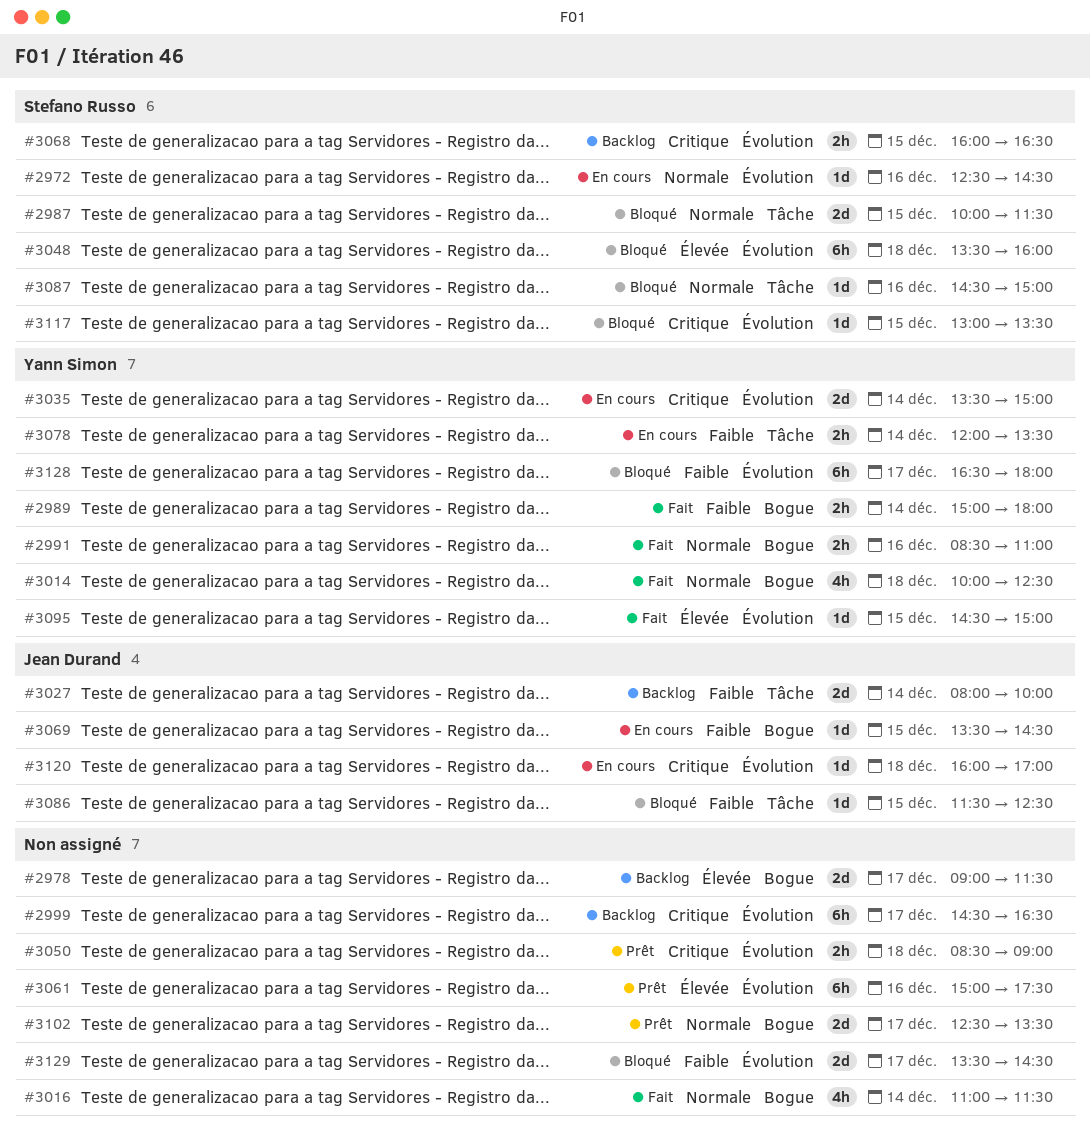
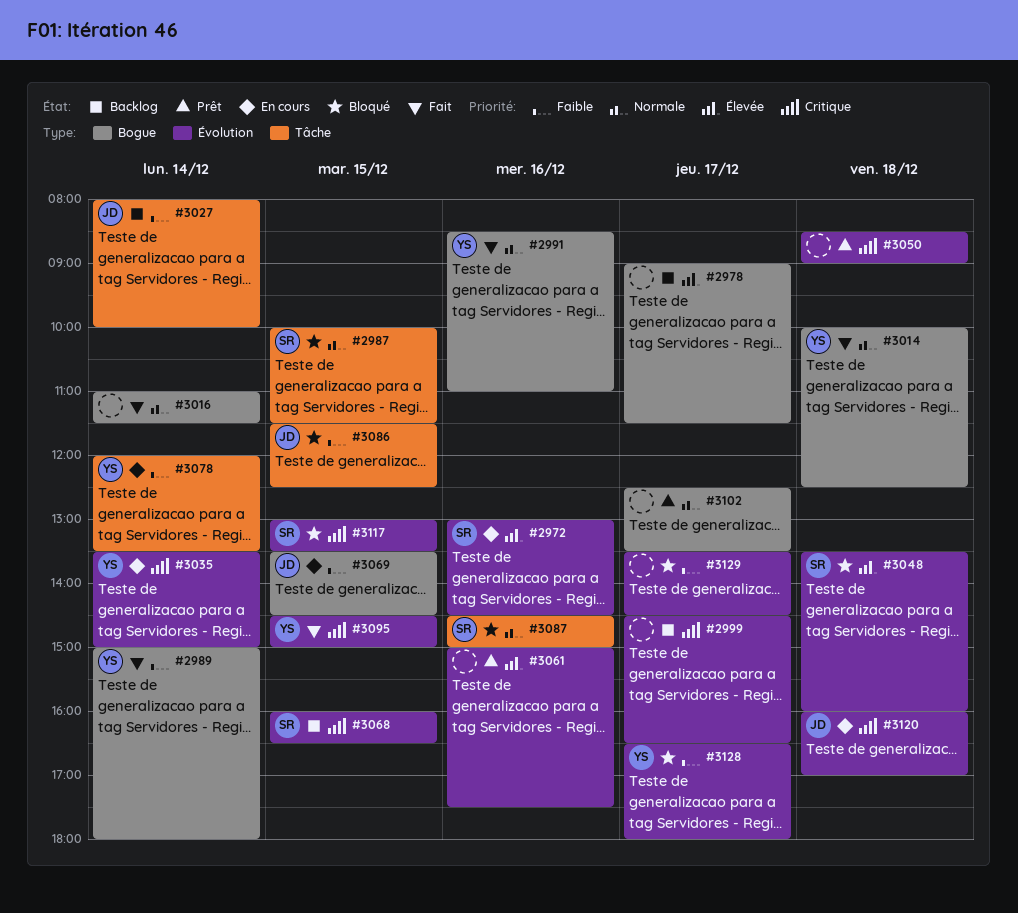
#2972, priority: Normale -> Élevée
#2972, begins: 12:30 -> 13:00
#3095, priority: Élevée -> Critique

